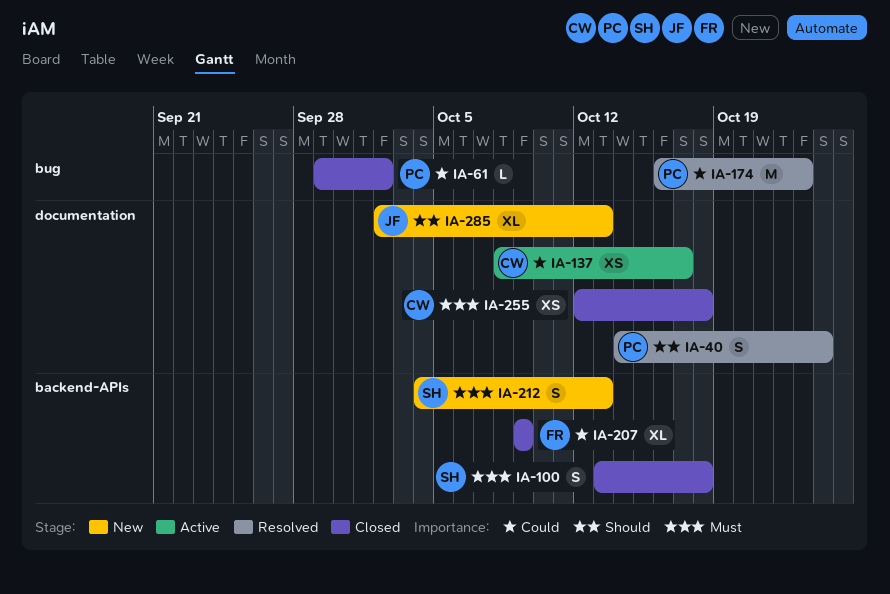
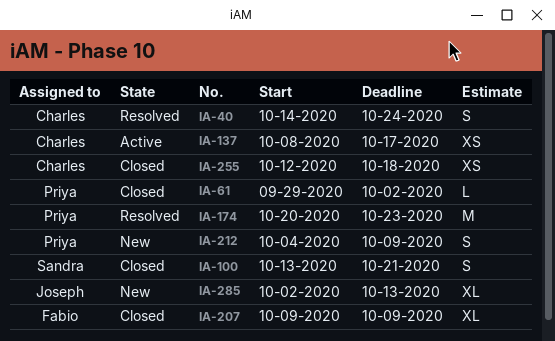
IA-40, owner: Priya -> Charles
IA-100, due: Oct 18 -> Oct 21
IA-174, start: Oct 16 -> Oct 20
IA-212, owner: Sandra -> Priya
IA-212, due: Oct 13 -> Oct 9

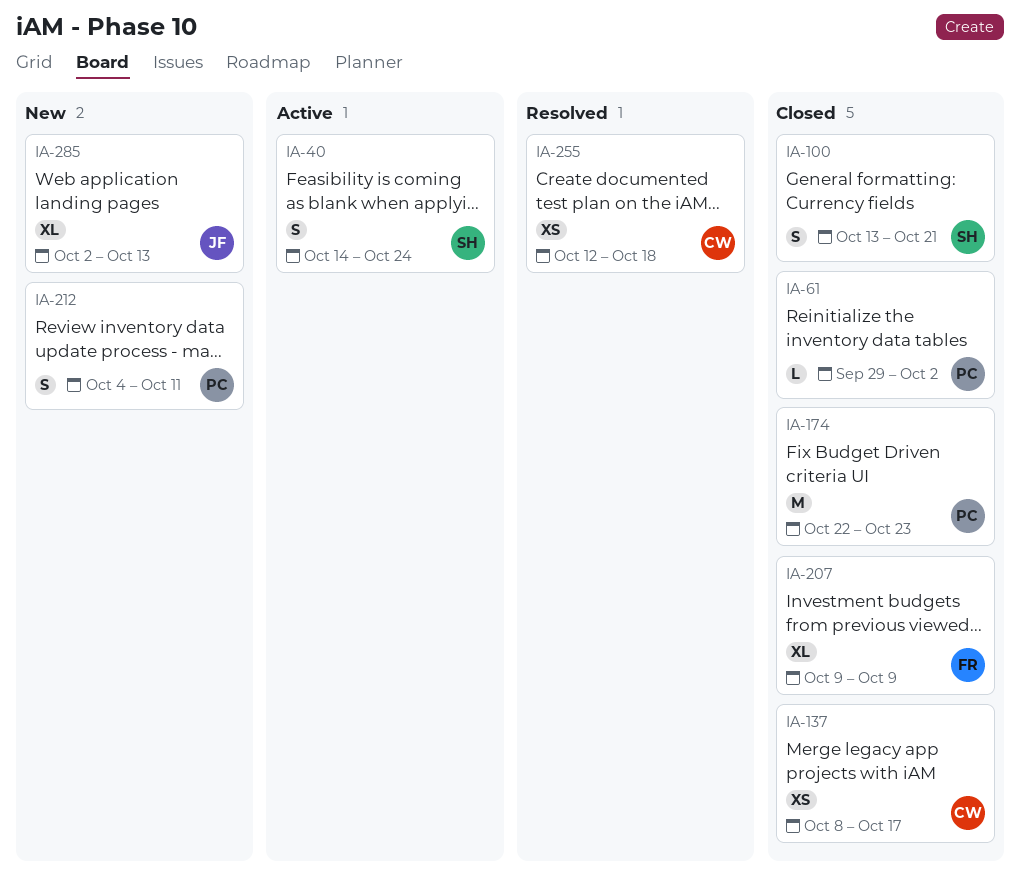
IA-40, status: Resolved -> Active
IA-40, owner: Charles -> Sandra
IA-137, status: Active -> Closed
IA-174, status: Resolved -> Closed
IA-174, start: Oct 20 -> Oct 22
IA-212, due: Oct 9 -> Oct 11
IA-255, status: Closed -> Resolved

